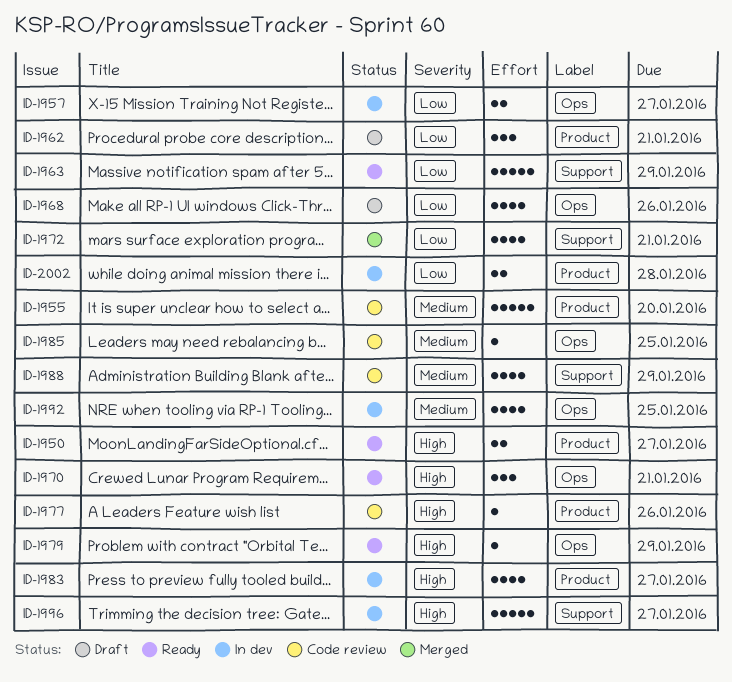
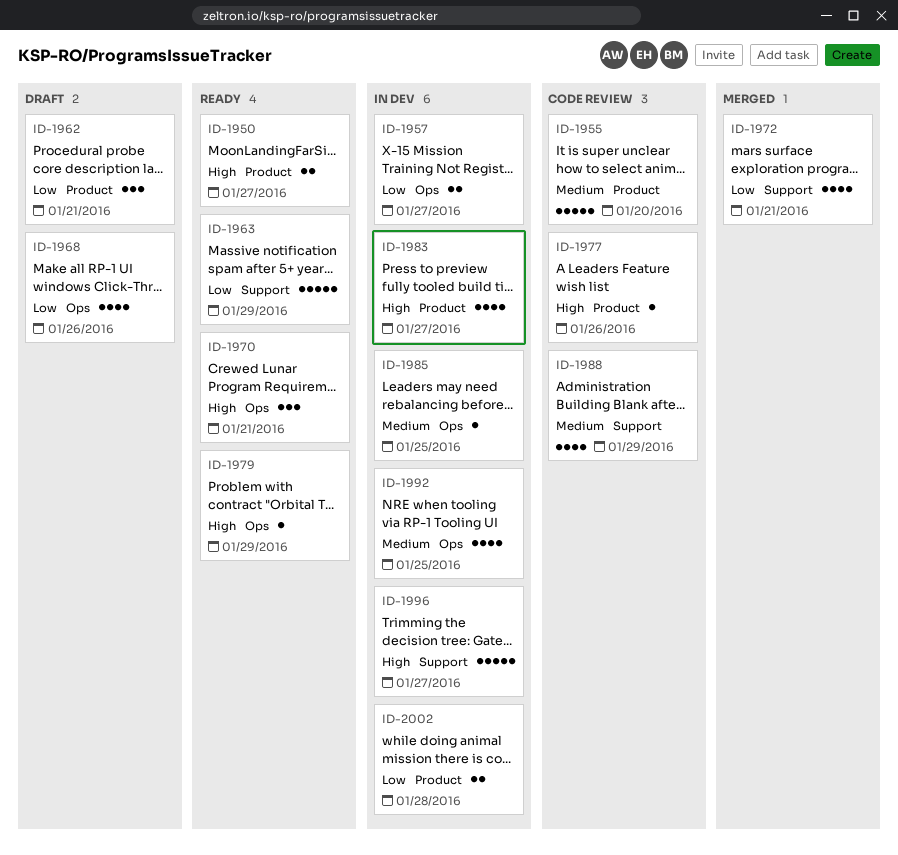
ID-1985, status: Code review -> In dev

